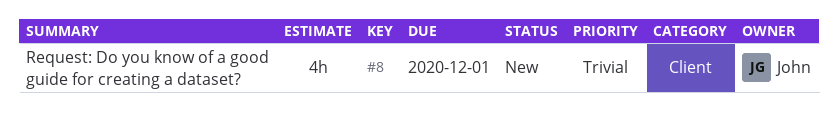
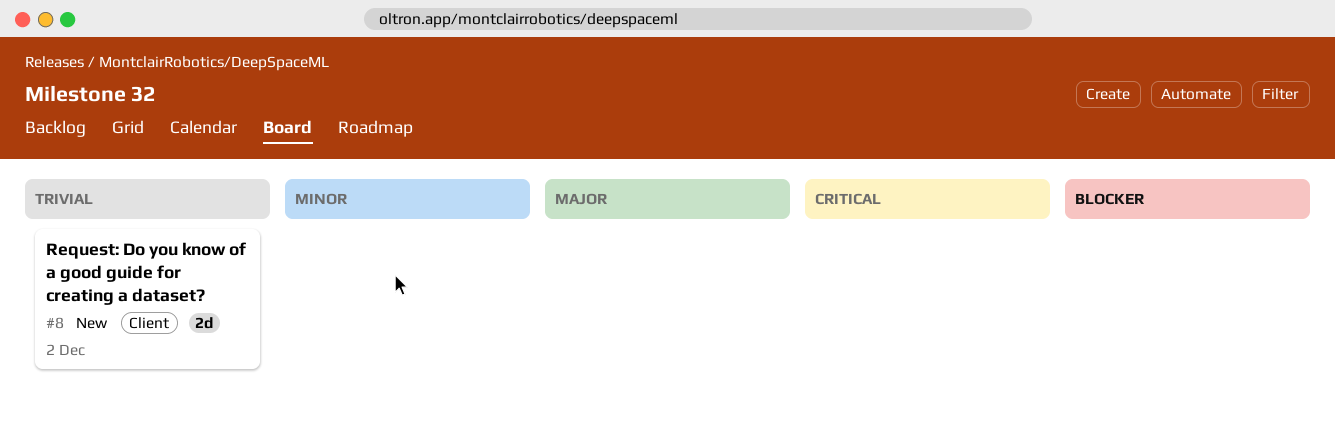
#8, estimate: 4h -> 2d
#8, due: Dec 1 -> Dec 2

